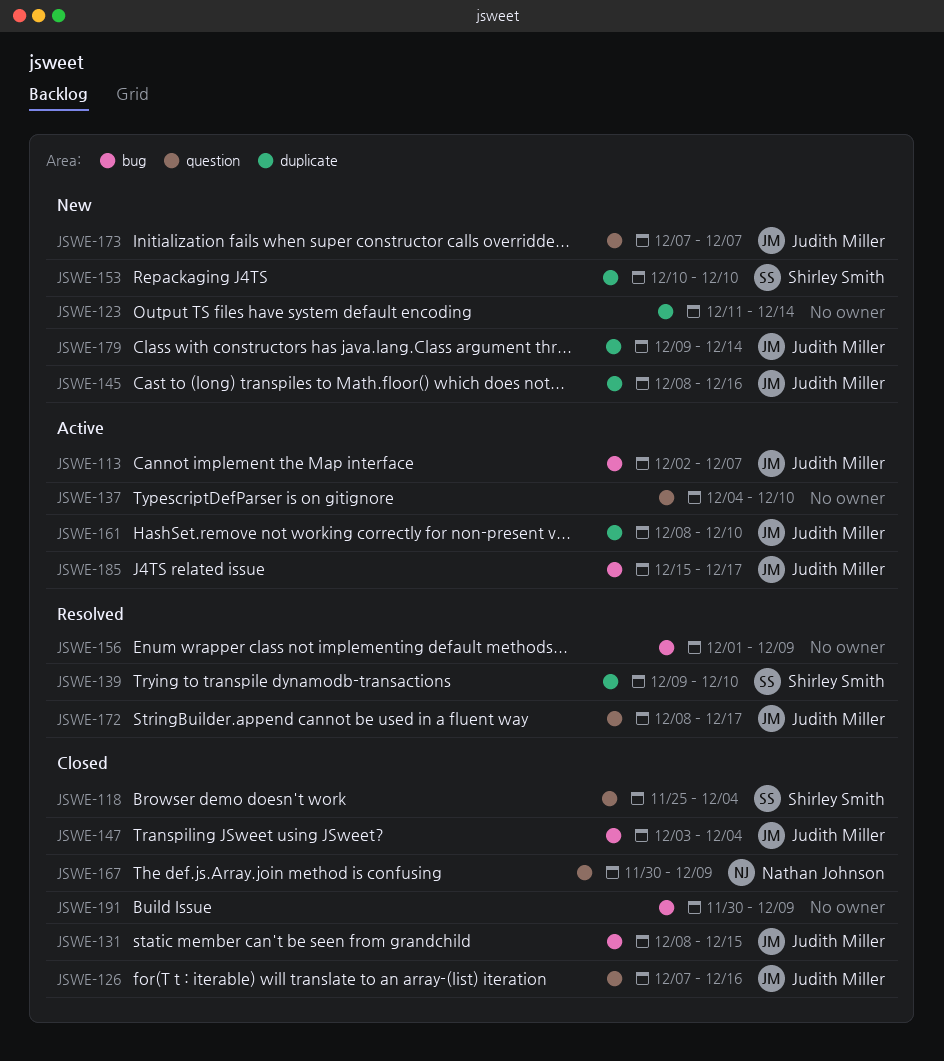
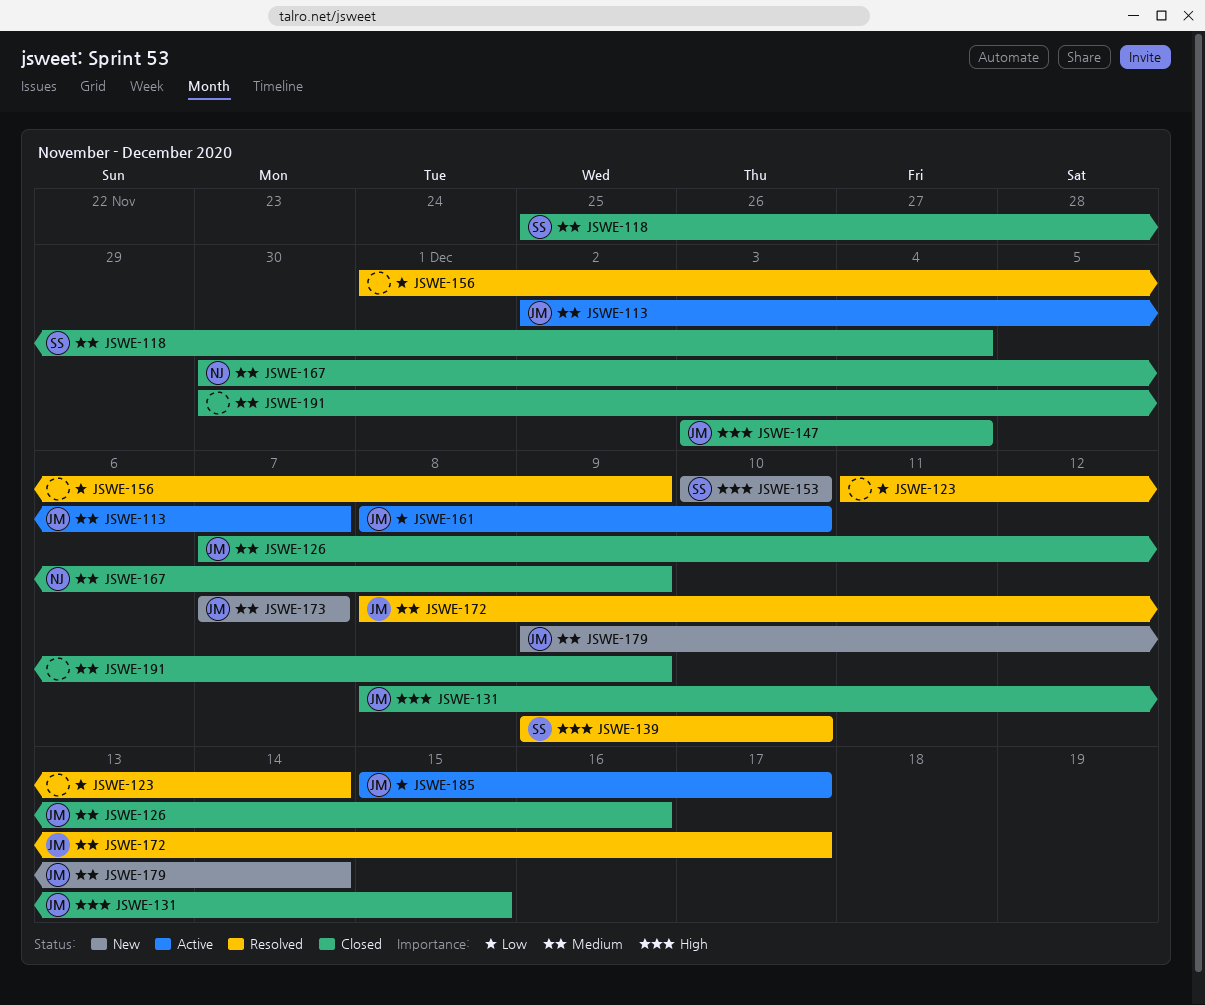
JSWE-123, status: New -> Resolved
JSWE-137: present -> none
JSWE-145: present -> none

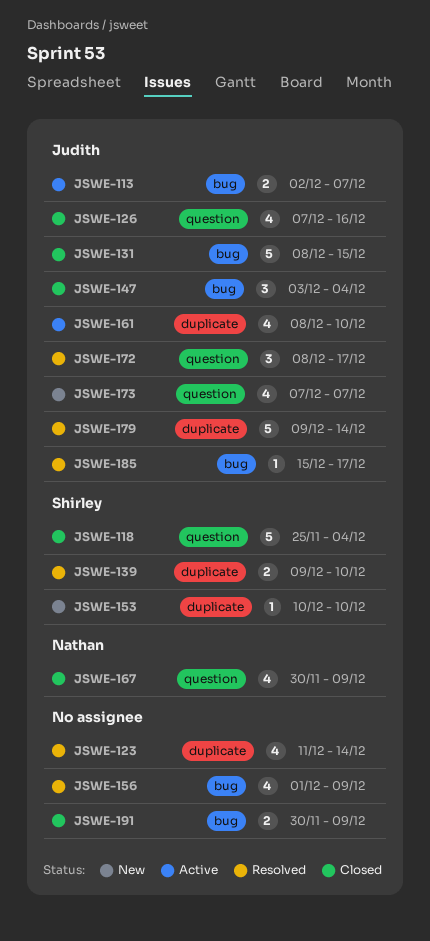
JSWE-179, status: New -> Resolved
JSWE-185, status: Active -> Resolved

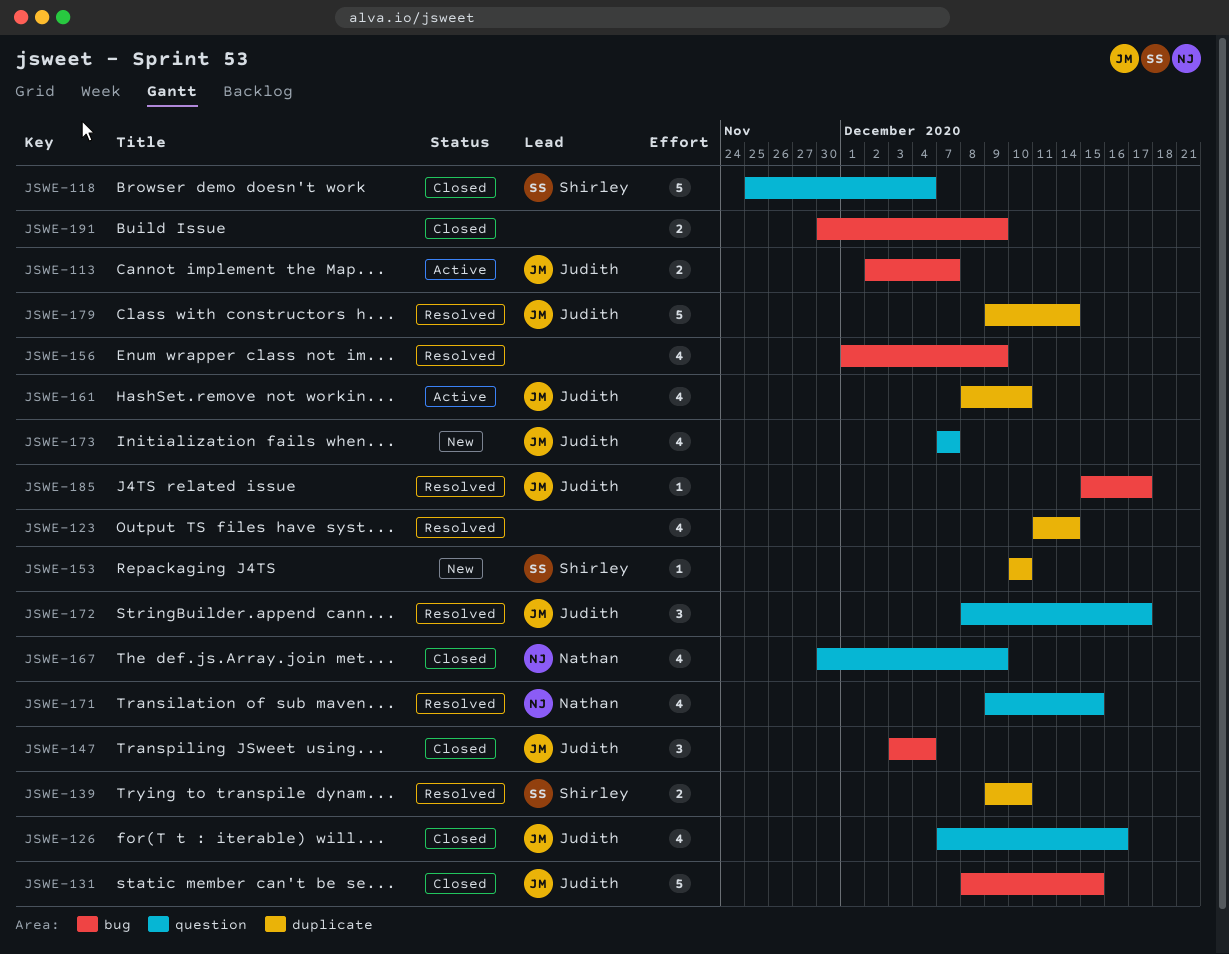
JSWE-171: none -> present

